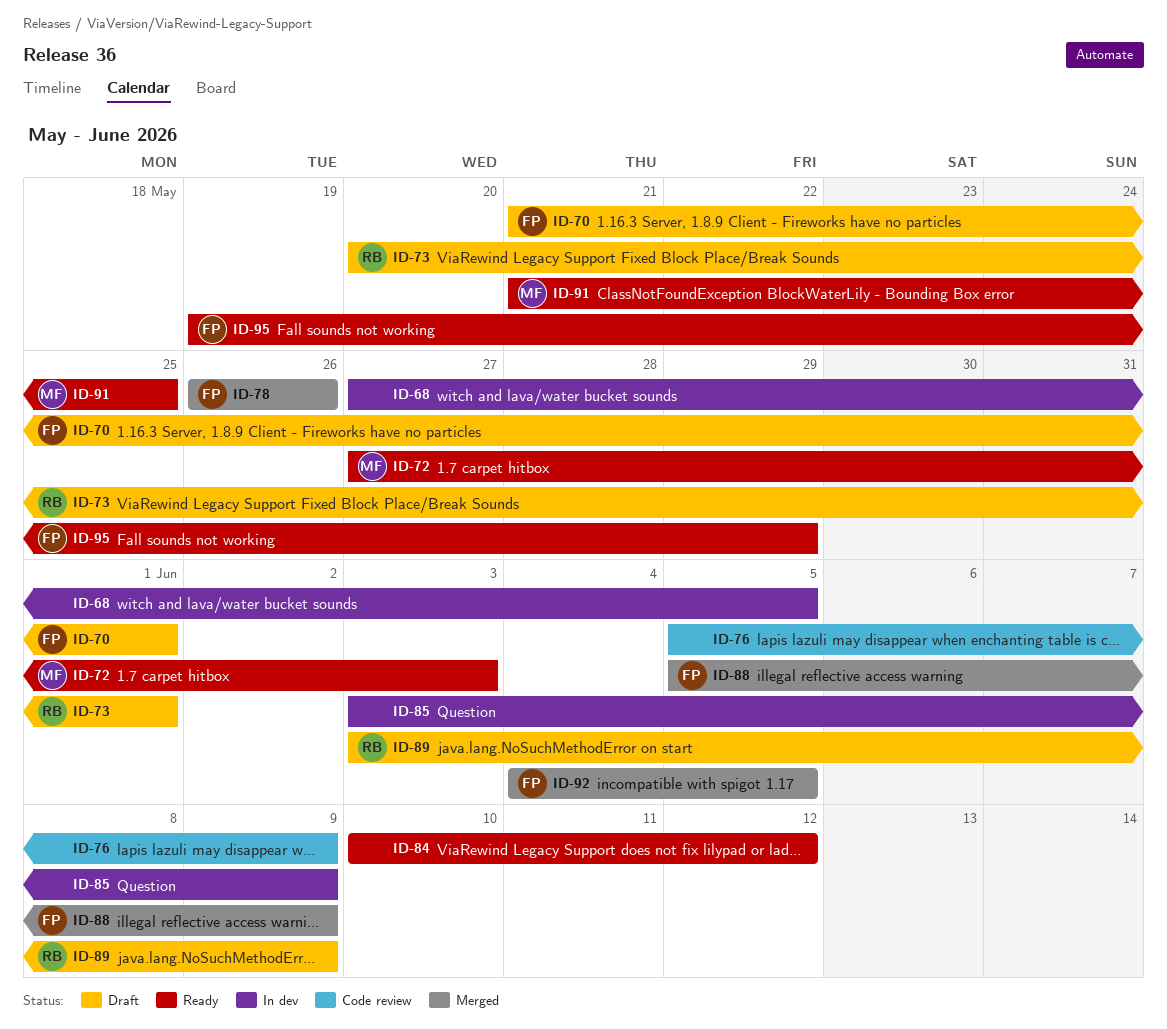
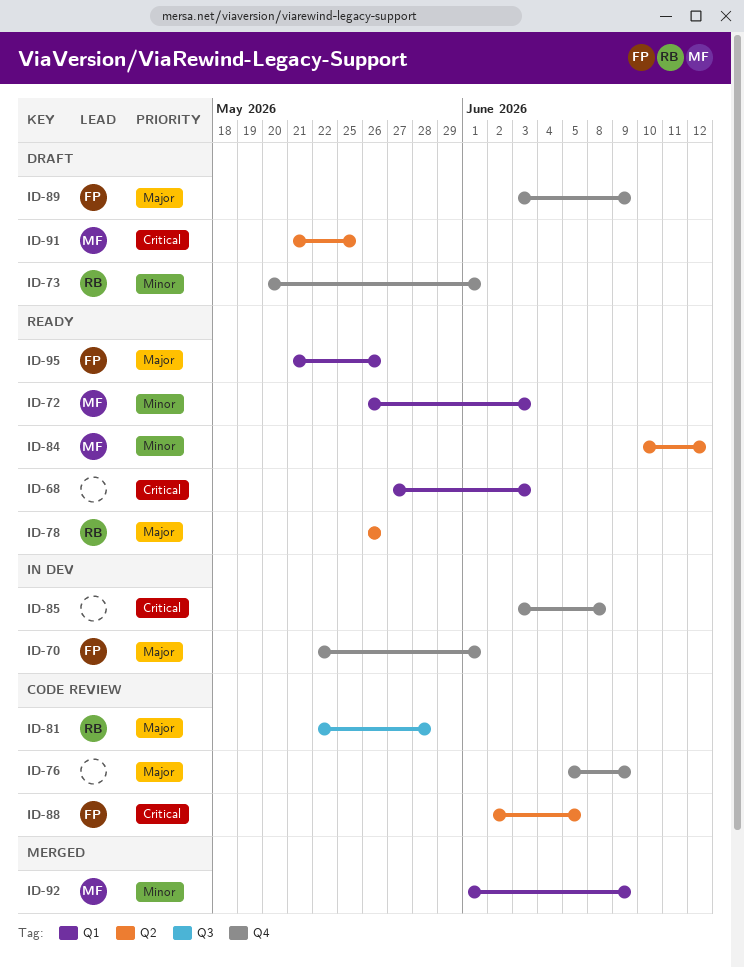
ID-68, status: In dev -> Ready
ID-68, due: Jun 5 -> Jun 3
ID-70, status: Draft -> In dev
ID-70, start: May 21 -> May 22
ID-72, start: May 27 -> May 26
ID-78, status: Merged -> Ready
ID-78, owner: FP -> RB
ID-81: none -> present
ID-84, owner: none -> MF
ID-85, due: Jun 9 -> Jun 8
ID-88, status: Merged -> Code review
ID-88, start: Jun 5 -> Jun 2
ID-88, due: Jun 9 -> Jun 5
ID-89, owner: RB -> FP
ID-91, status: Ready -> Draft
ID-92, owner: FP -> MF
ID-92, start: Jun 4 -> Jun 1
ID-92, due: Jun 5 -> Jun 9
ID-95, start: May 19 -> May 21
ID-95, due: May 29 -> May 26

